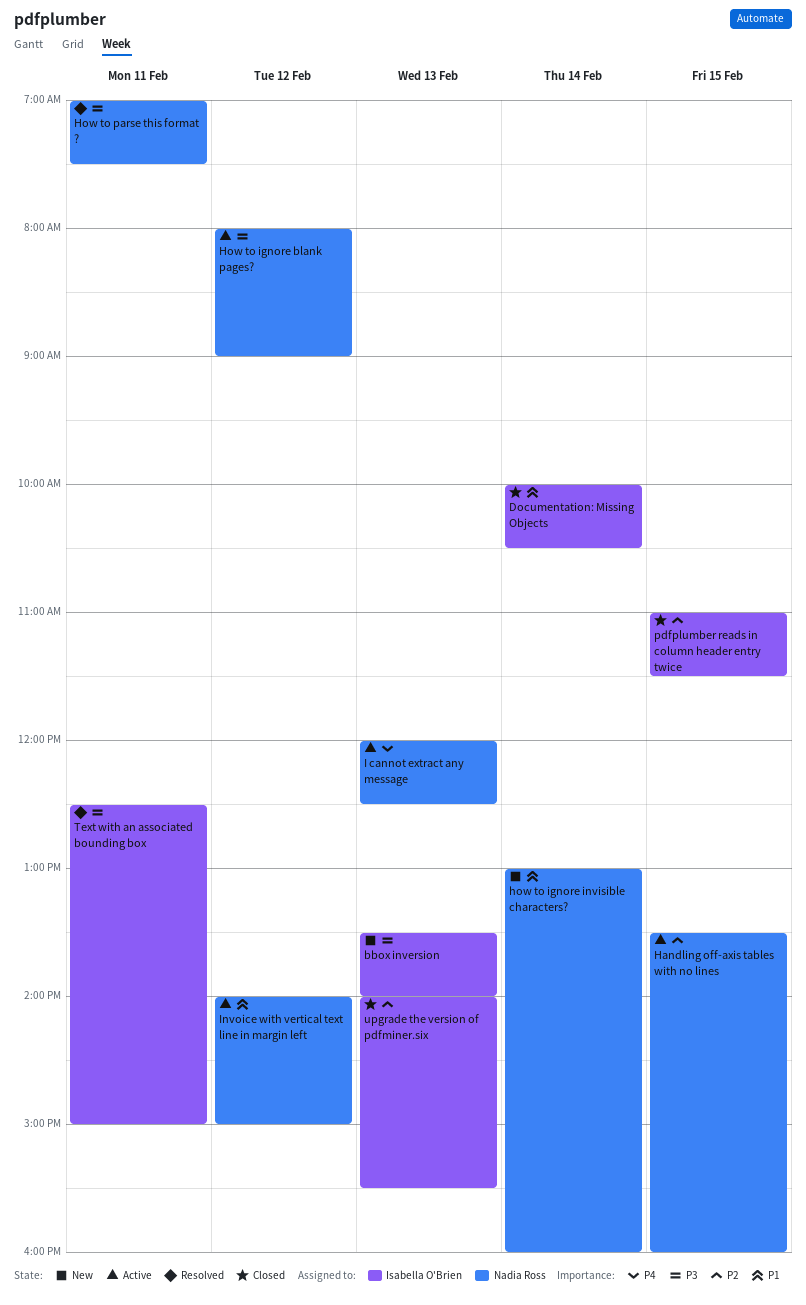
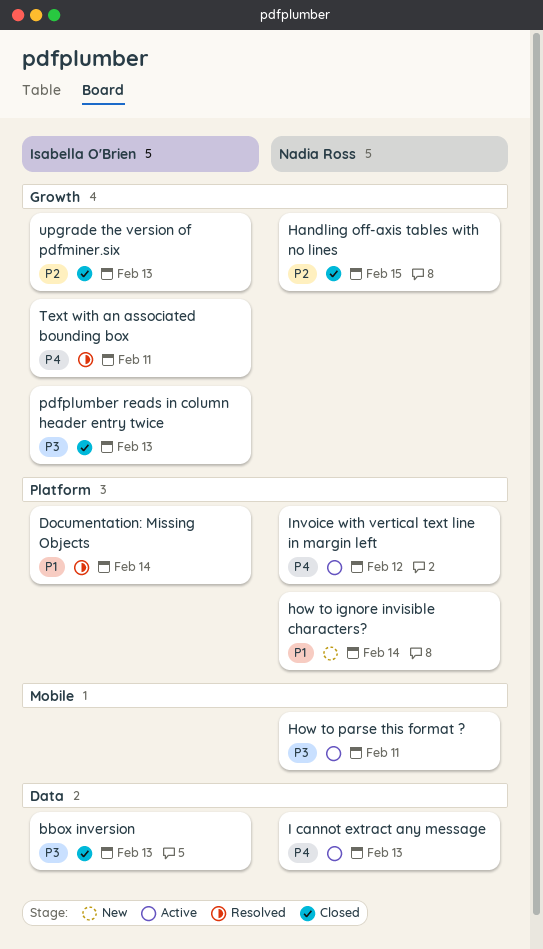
bbox inversion, status: New -> Closed
Documentation: Missing Objects, status: Closed -> Resolved
Handling off-axis tables with no lines, status: Active -> Closed
How to ignore blank pages?: present -> none
How to parse this format ?, status: Resolved -> Active
Invoice with vertical text line in margin left, priority: P1 -> P4
pdfplumber reads in column header entry twice, priority: P2 -> P3
pdfplumber reads in column header entry twice, day: Feb 15 -> Feb 13
Text with an associated bounding box, priority: P3 -> P4

